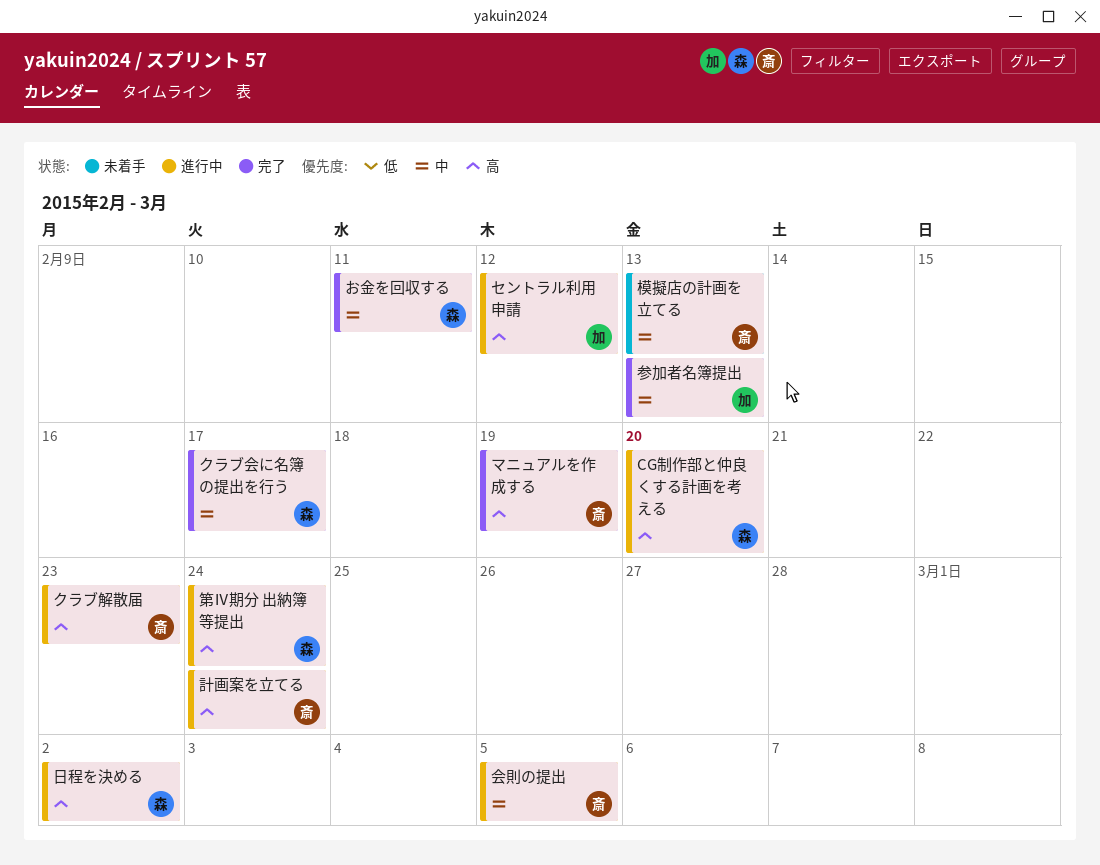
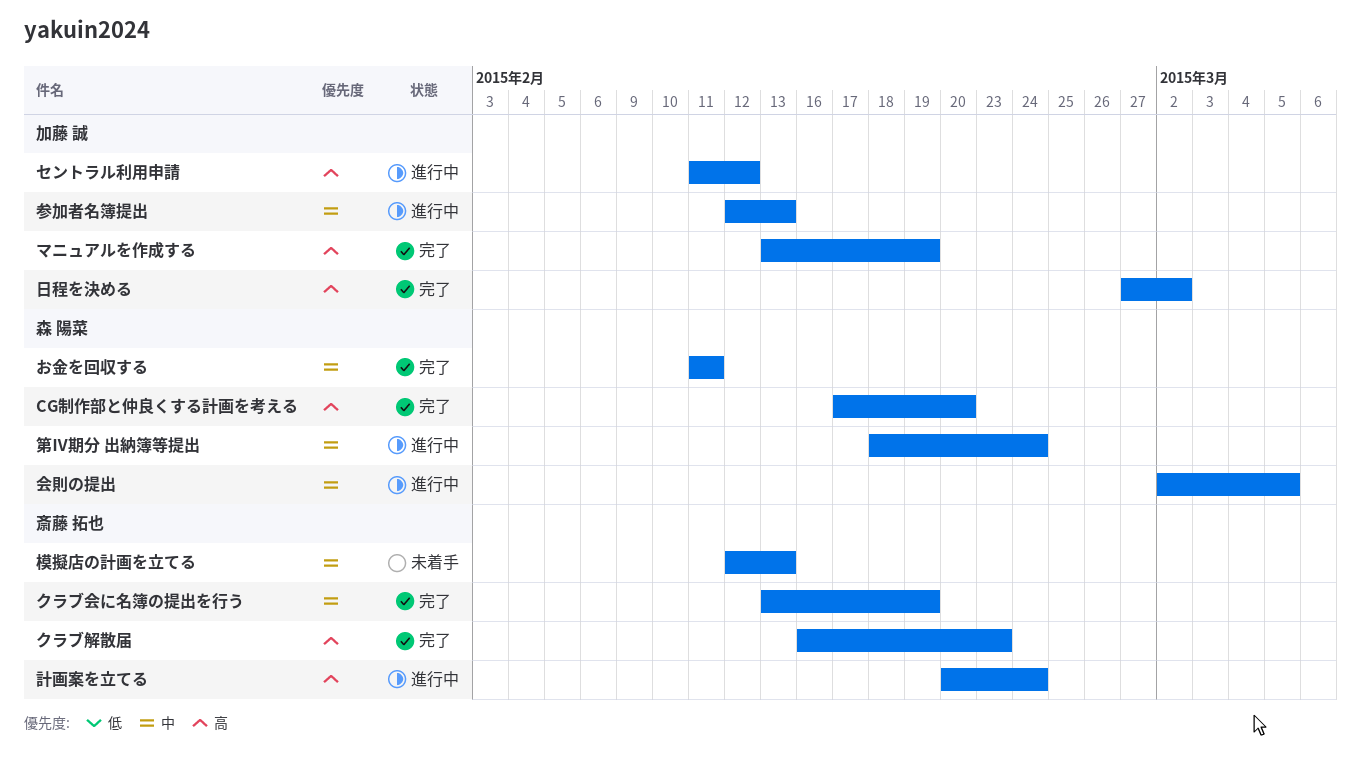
CG制作部と仲良くする計画を考える, status: 進行中 -> 完了
クラブ会に名簿の提出を行う, owner: 森 陽菜 -> 斎藤 拓也
クラブ会に名簿の提出を行う, due: Feb 17 -> Feb 19
クラブ解散届, status: 進行中 -> 完了
マニュアルを作成する, owner: 斎藤 拓也 -> 加藤 誠
会則の提出, owner: 斎藤 拓也 -> 森 陽菜
参加者名簿提出, status: 完了 -> 進行中
日程を決める, status: 進行中 -> 完了
日程を決める, owner: 森 陽菜 -> 加藤 誠
第Ⅳ期分 出納簿等提出, priority: 高 -> 中

